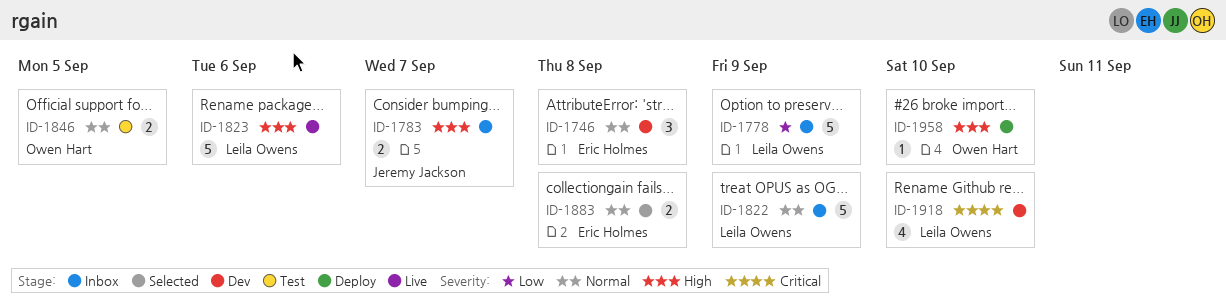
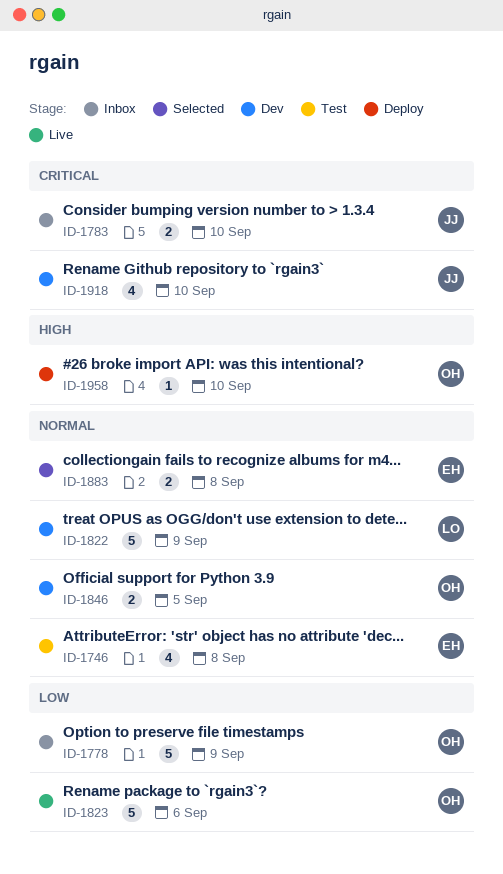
ID-1746, status: Dev -> Test
ID-1746, estimate: 3 -> 4
ID-1778, owner: Leila Owens -> Owen Hart
ID-1783, priority: High -> Critical
ID-1783, due: Sep 7 -> Sep 10
ID-1822, status: Inbox -> Dev
ID-1823, owner: Leila Owens -> Owen Hart
ID-1823, priority: High -> Low
ID-1846, status: Test -> Dev
ID-1918, owner: Leila Owens -> Jeremy Jackson

